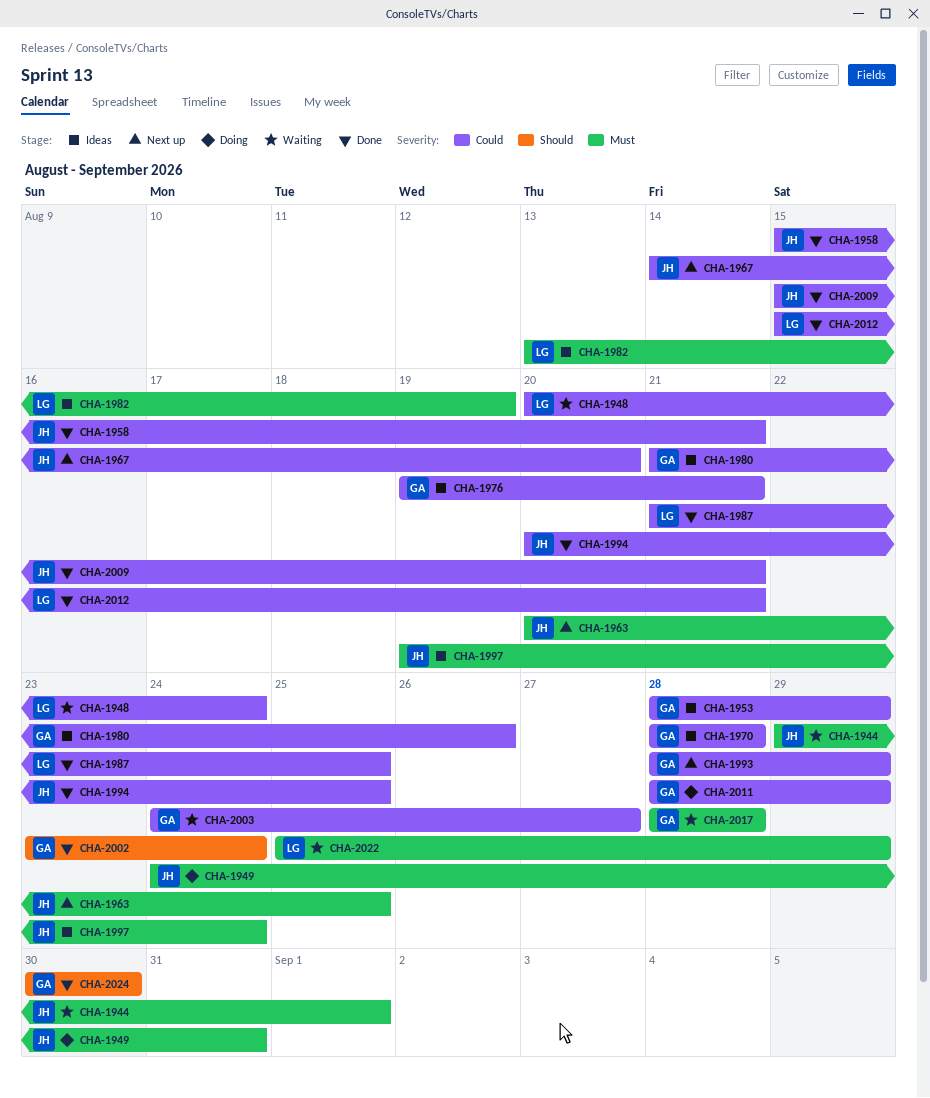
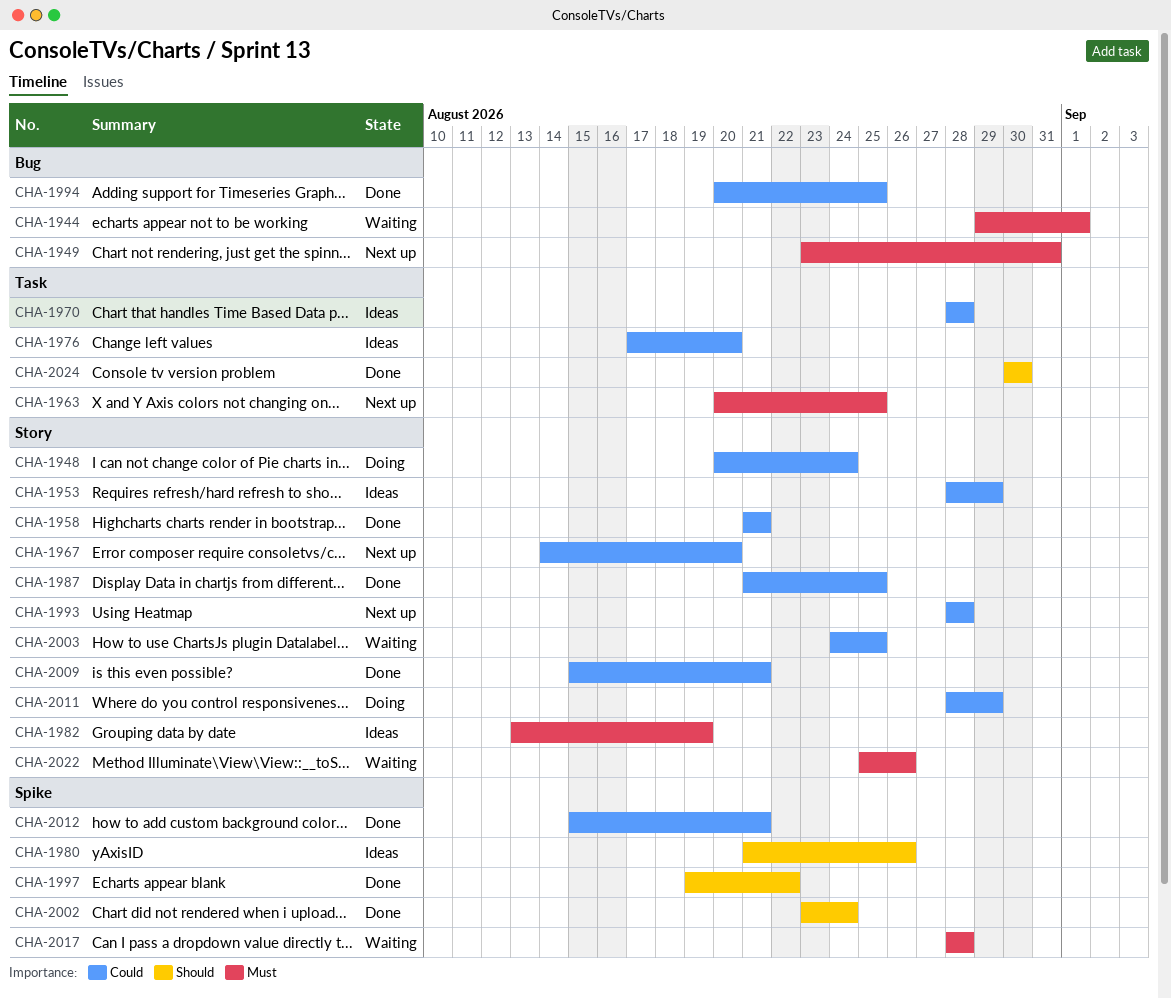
CHA-1948, status: Waiting -> Doing
CHA-1949, status: Doing -> Next up
CHA-1949, start: Aug 24 -> Aug 23
CHA-1958, start: Aug 15 -> Aug 21
CHA-1976, start: Aug 19 -> Aug 17
CHA-1976, due: Aug 21 -> Aug 20
CHA-1980, priority: Could -> Should
CHA-1993, due: Aug 29 -> Aug 28
CHA-1997, status: Ideas -> Done
CHA-1997, priority: Must -> Should
CHA-1997, due: Aug 24 -> Aug 22
CHA-2003, due: Aug 27 -> Aug 25
CHA-2022, due: Aug 29 -> Aug 26

